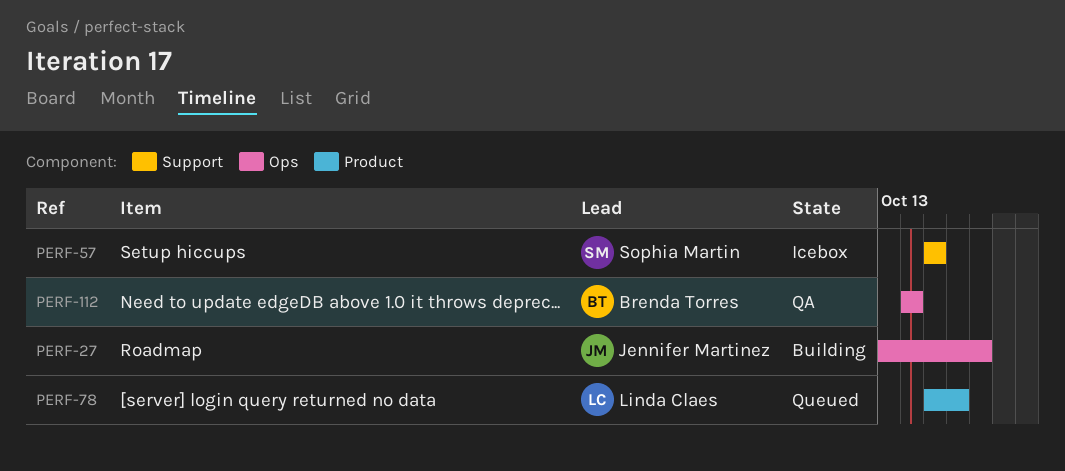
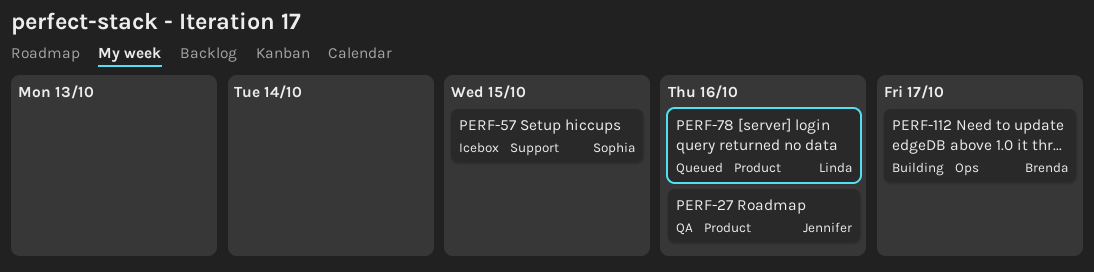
PERF-27, status: Building -> QA
PERF-27, label: Ops -> Product
PERF-27, due: Oct 17 -> Oct 16
PERF-112, status: QA -> Building
PERF-112, due: Oct 14 -> Oct 17

